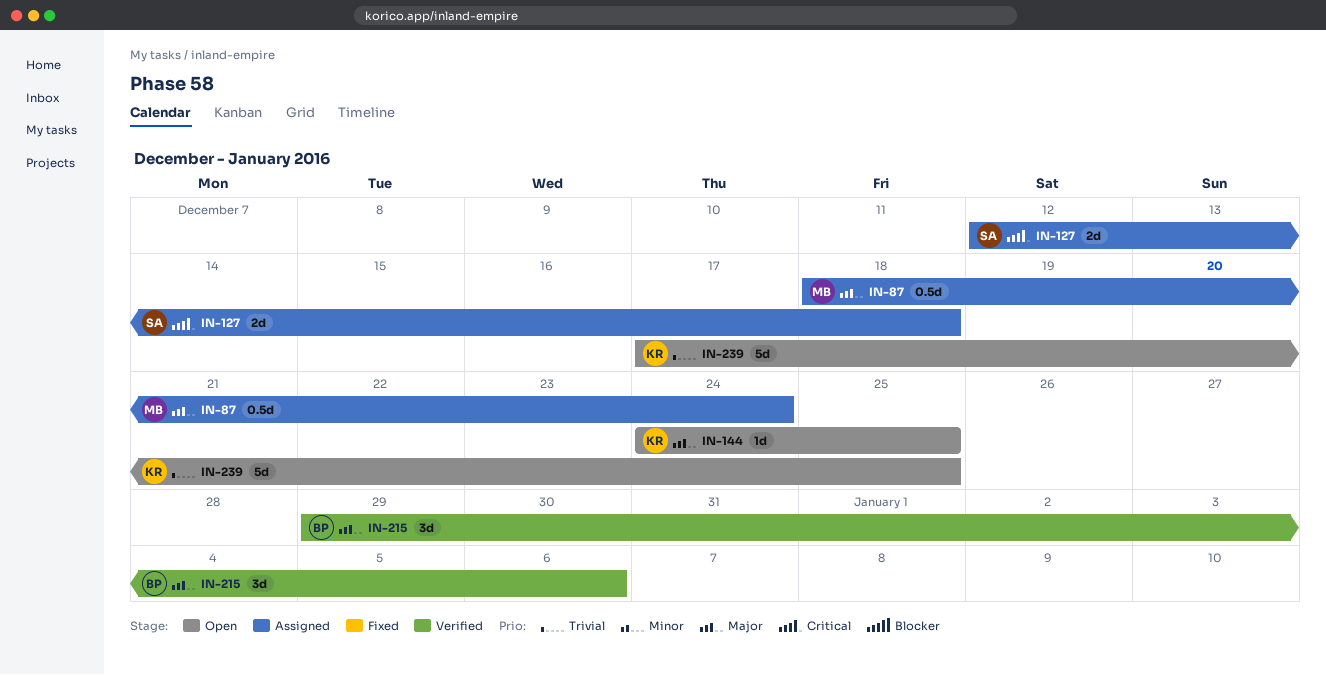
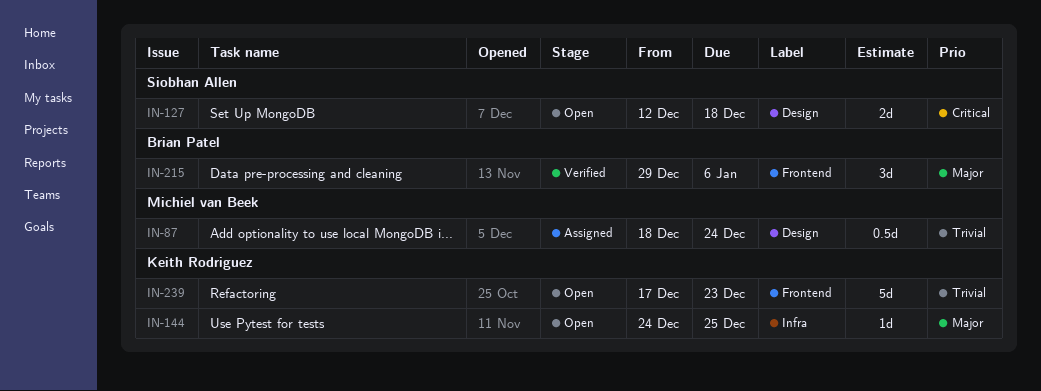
IN-87, priority: Major -> Trivial
IN-127, status: Assigned -> Open
IN-239, due: Dec 25 -> Dec 23

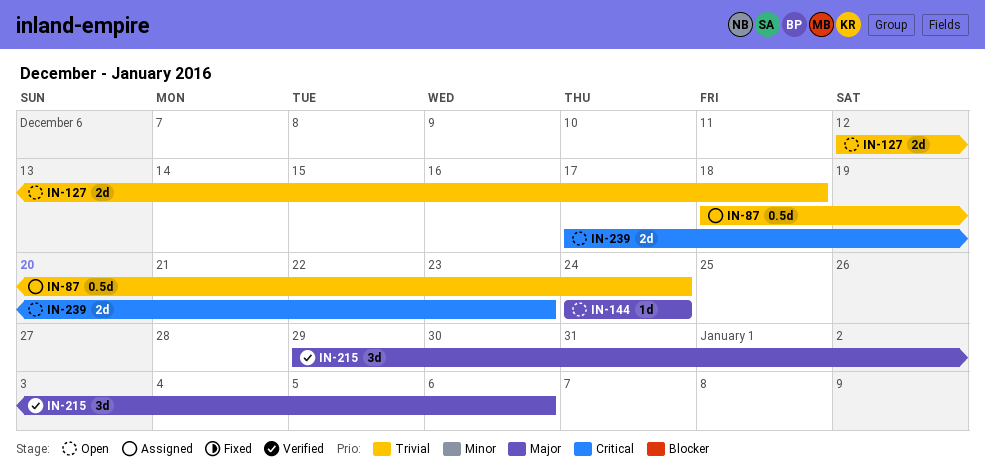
IN-127, priority: Critical -> Trivial
IN-144, due: Dec 25 -> Dec 24
IN-239, priority: Trivial -> Critical
IN-239, estimate: 5d -> 2d

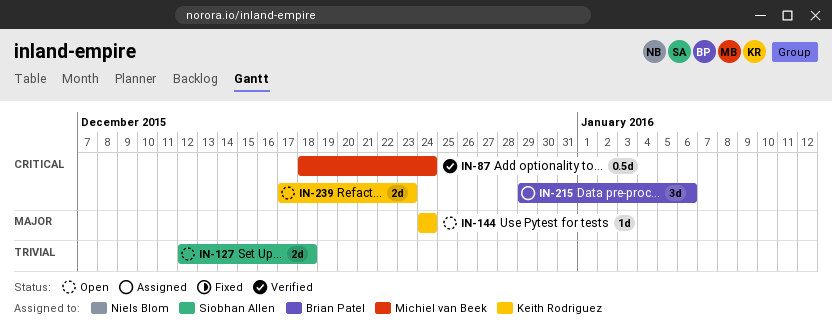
IN-87, status: Assigned -> Verified
IN-87, priority: Trivial -> Critical
IN-215, status: Verified -> Assigned
IN-215, priority: Major -> Critical

